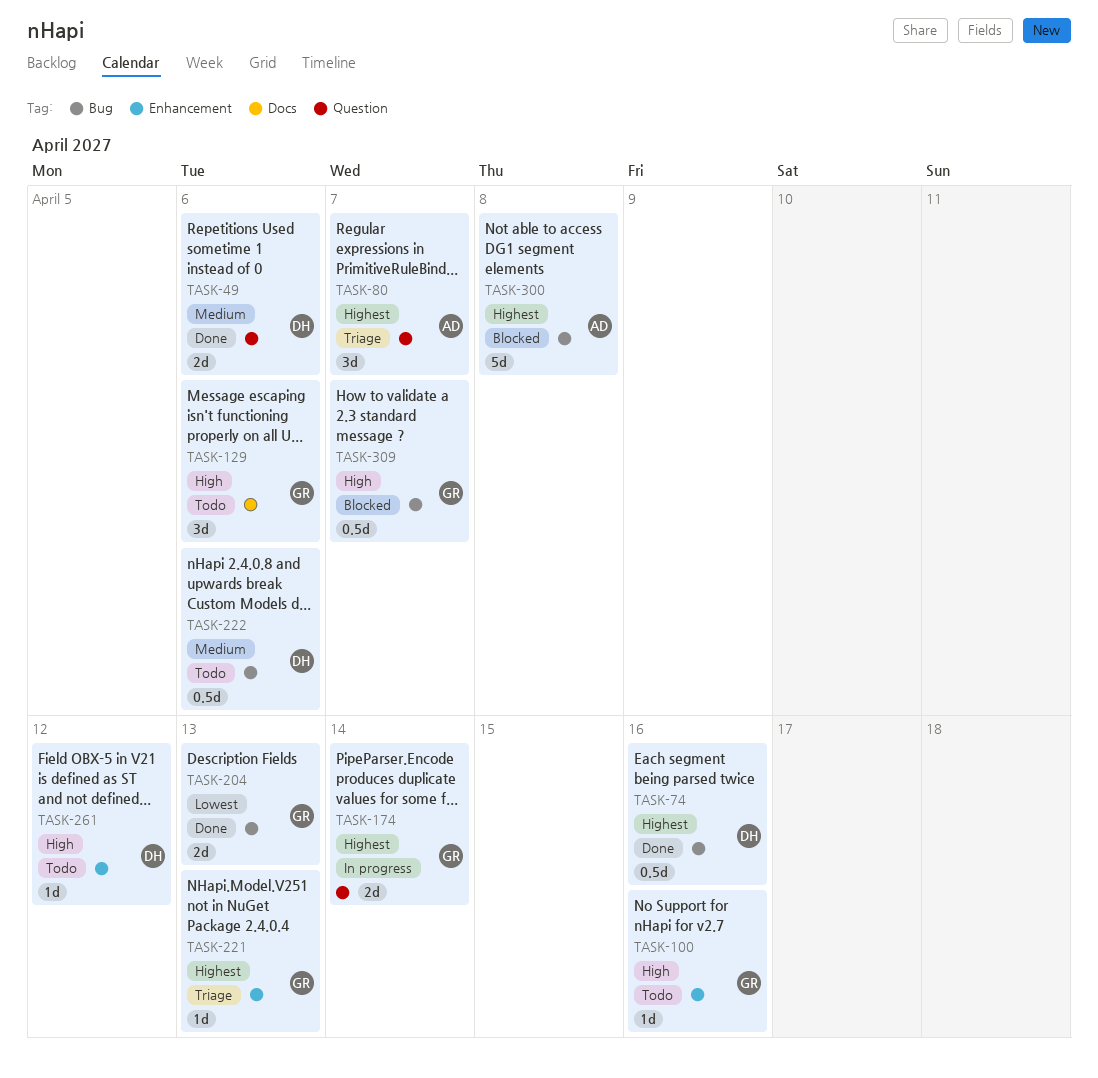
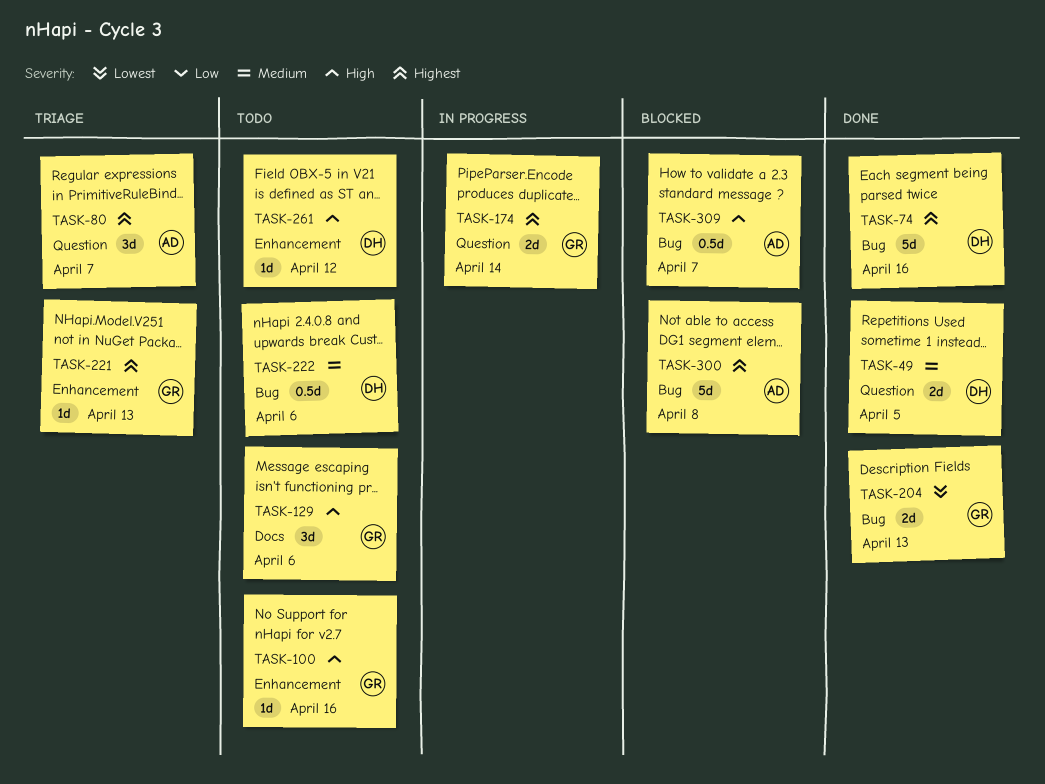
TASK-49, due: Apr 6 -> Apr 5
TASK-74, estimate: 0.5d -> 5d
TASK-309, owner: GR -> AD

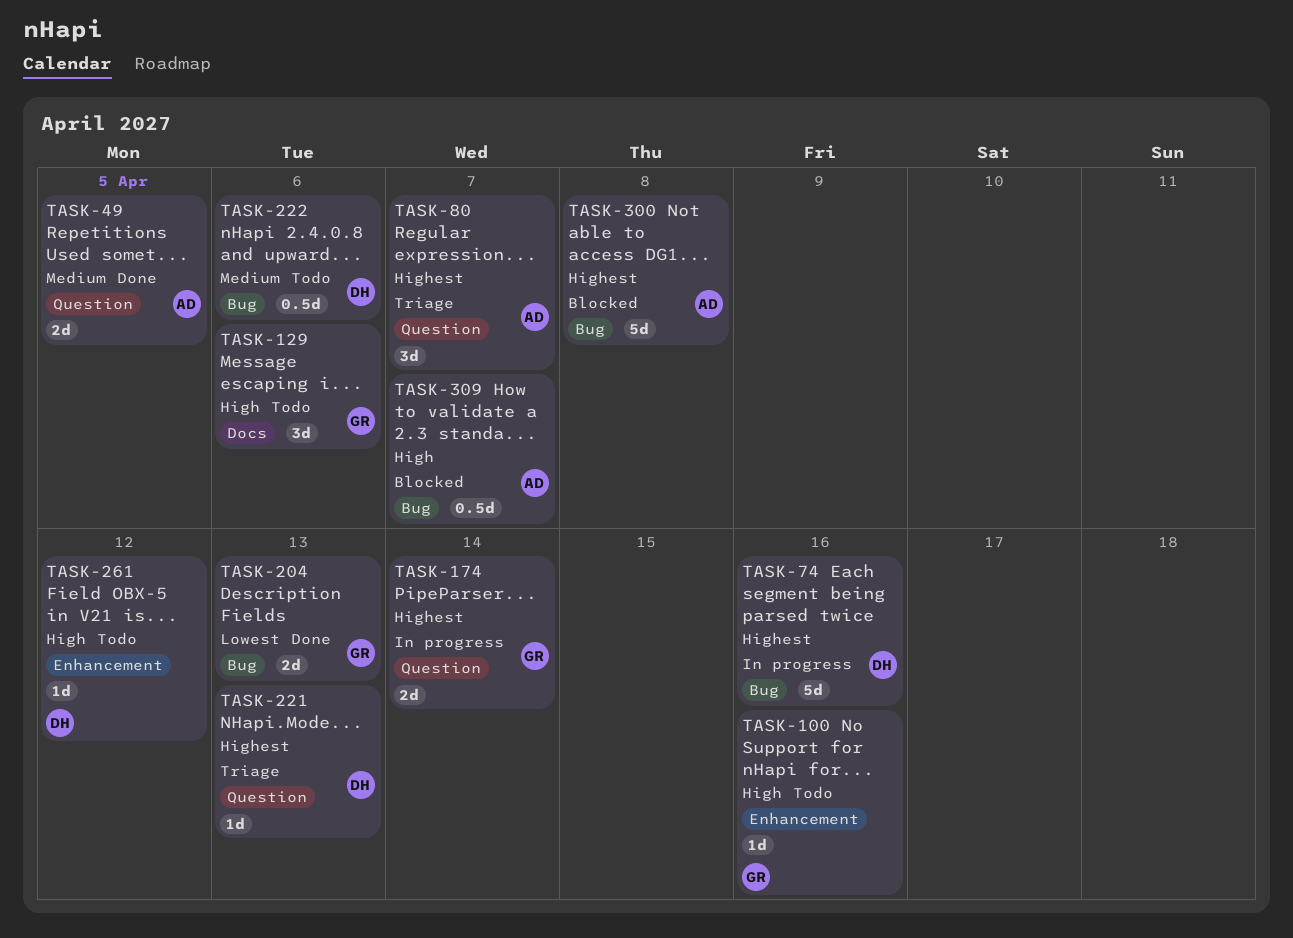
TASK-49, owner: DH -> AD
TASK-74, status: Done -> In progress
TASK-221, owner: GR -> DH
TASK-221, label: Enhancement -> Question

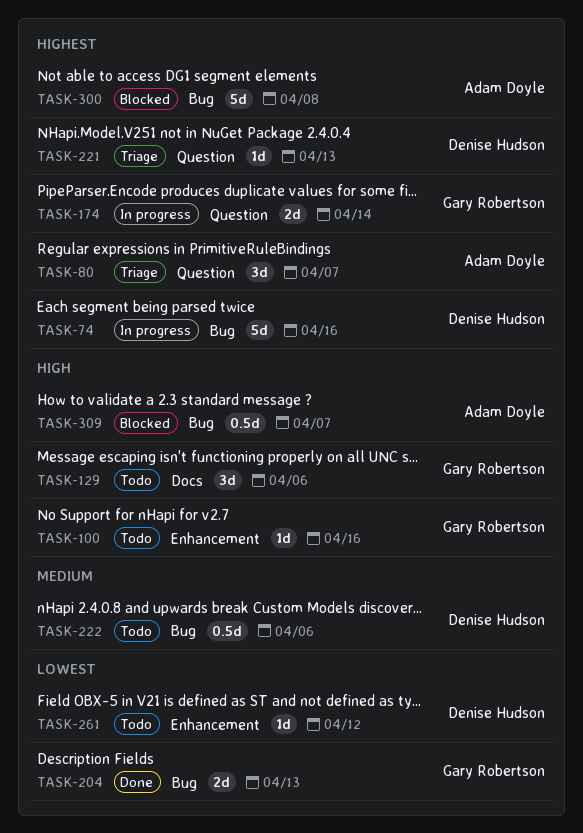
TASK-49: present -> none
TASK-261, priority: High -> Lowest

